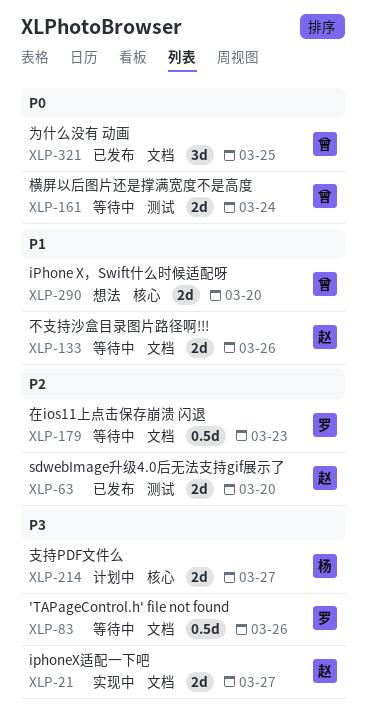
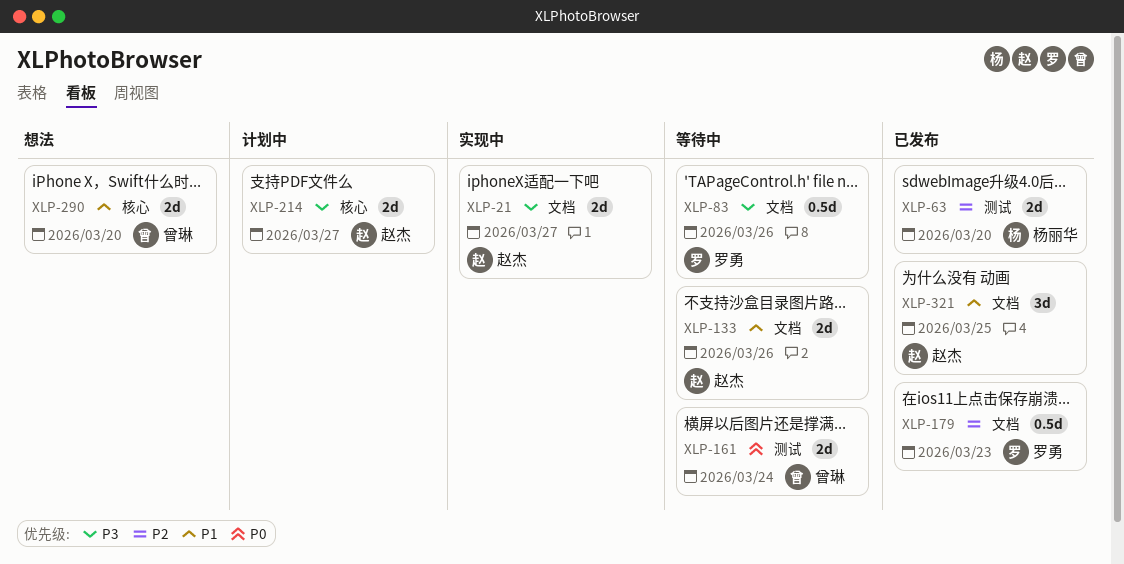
XLP-63, owner: 赵杰 -> 杨丽华
XLP-179, status: 等待中 -> 已发布
XLP-214, owner: 杨丽华 -> 赵杰
XLP-321, owner: 曾琳 -> 赵杰
XLP-321, priority: P0 -> P1

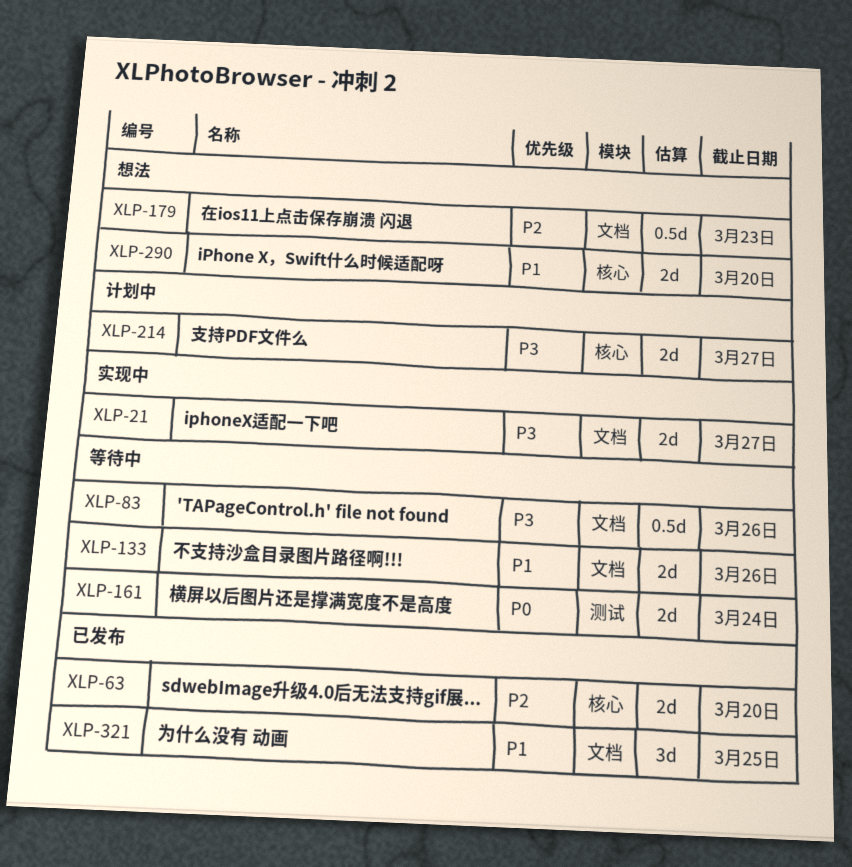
XLP-63, label: 测试 -> 核心
XLP-179, status: 已发布 -> 想法

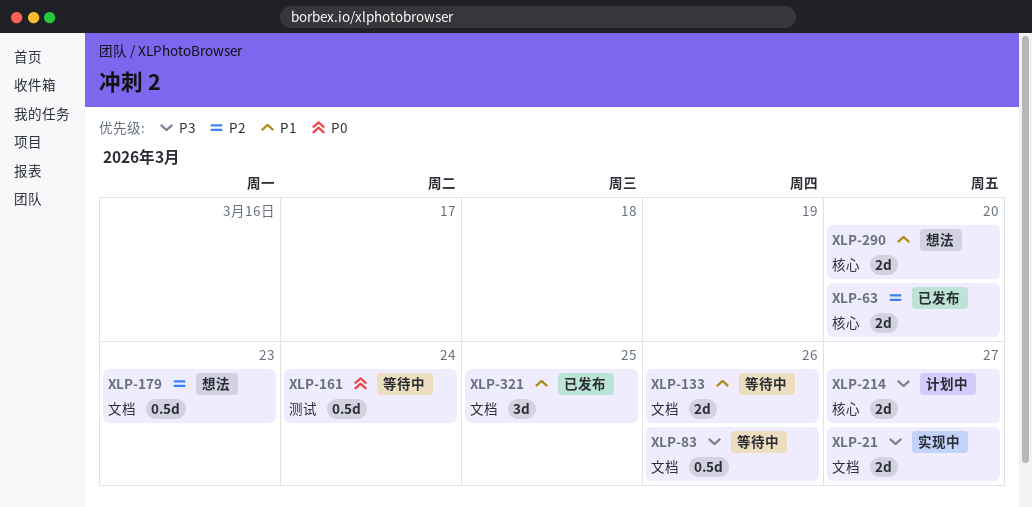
XLP-161, estimate: 2d -> 0.5d

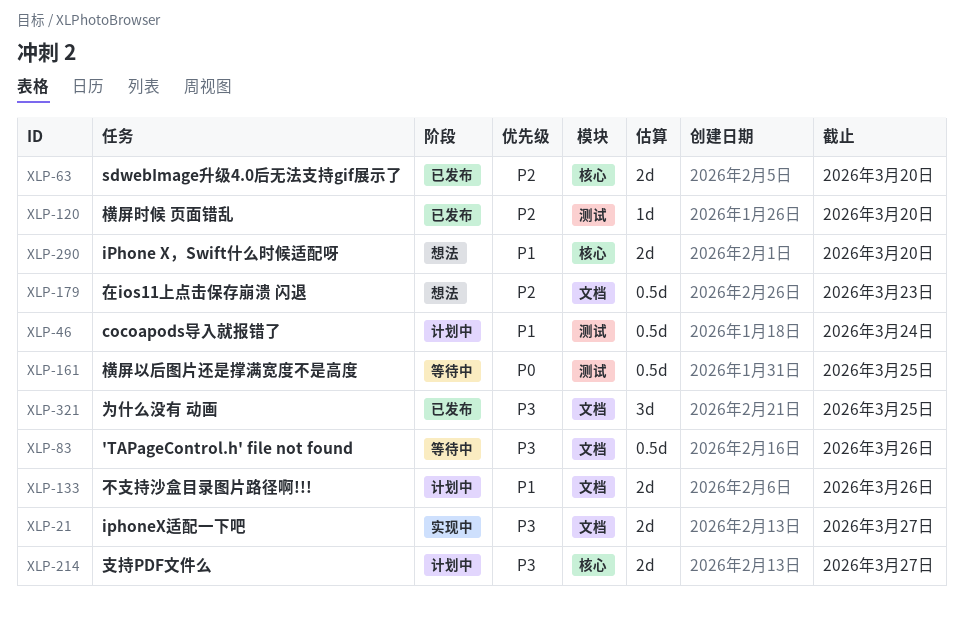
XLP-46: none -> present
XLP-120: none -> present
XLP-133, status: 等待中 -> 计划中
XLP-161, due: Mar 24 -> Mar 25
XLP-321, priority: P1 -> P3

